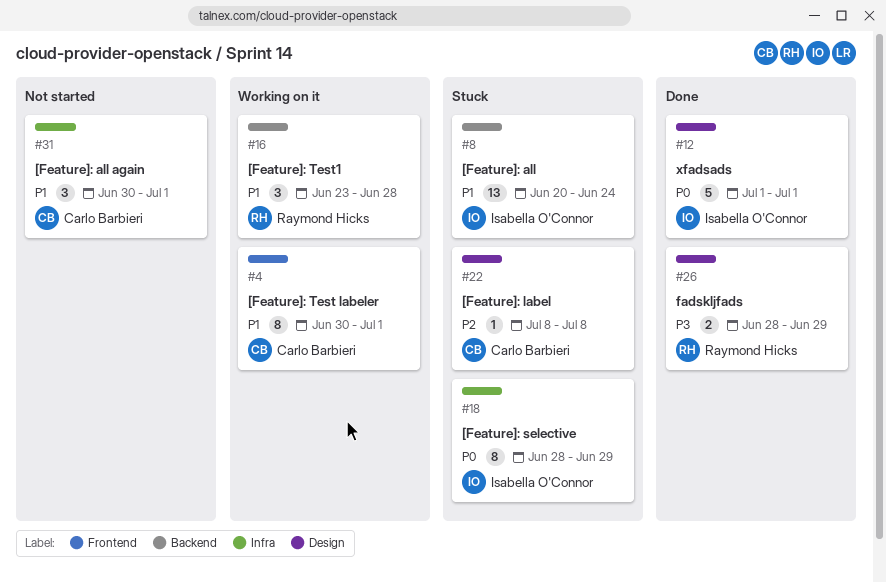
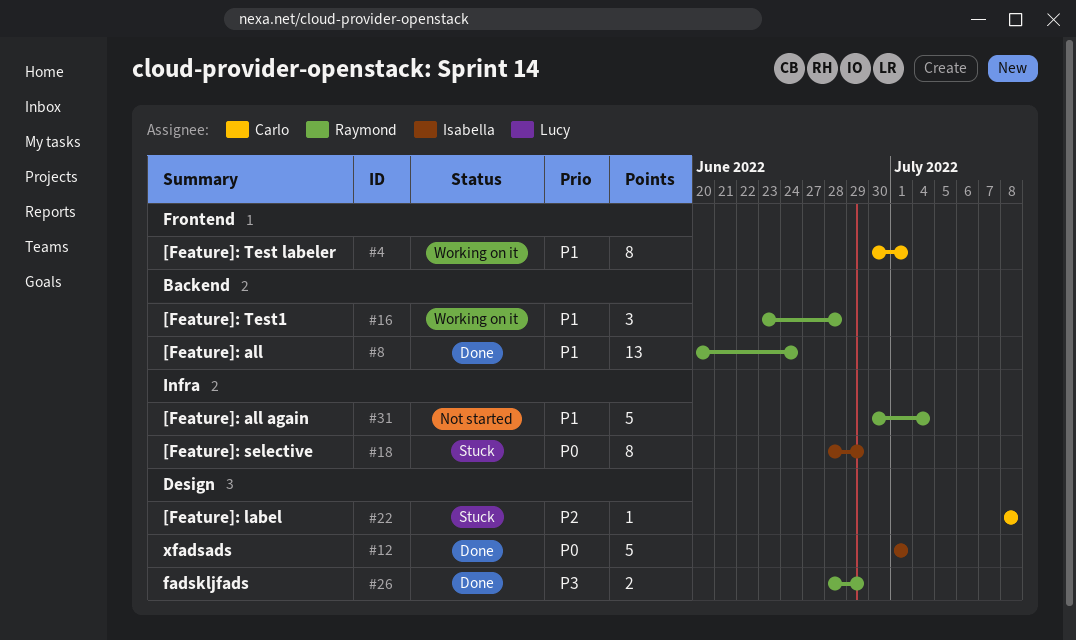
#8, status: Stuck -> Done
#8, owner: Isabella O'Connor -> Raymond Hicks
#31, owner: Carlo Barbieri -> Raymond Hicks
#31, estimate: 3 -> 5
#31, due: Jul 1 -> Jul 4

